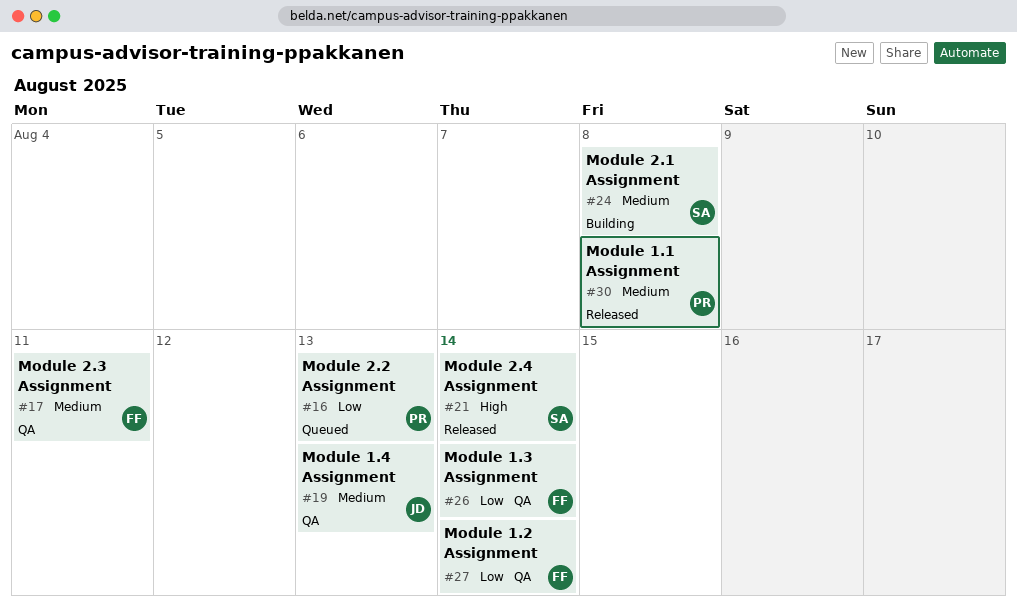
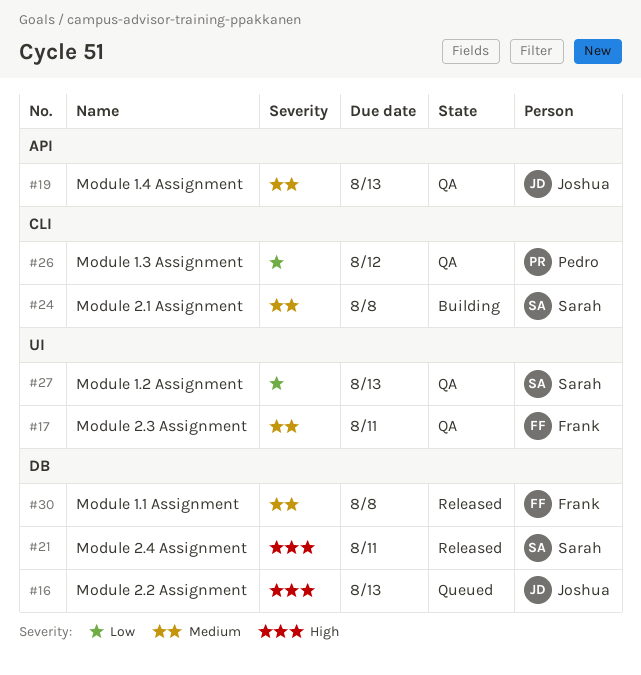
#16, owner: Pedro -> Joshua
#16, priority: Low -> High
#21, due: Aug 14 -> Aug 11
#26, owner: Frank -> Pedro
#26, due: Aug 14 -> Aug 12
#27, owner: Frank -> Sarah
#27, due: Aug 14 -> Aug 13
#30, owner: Pedro -> Frank

